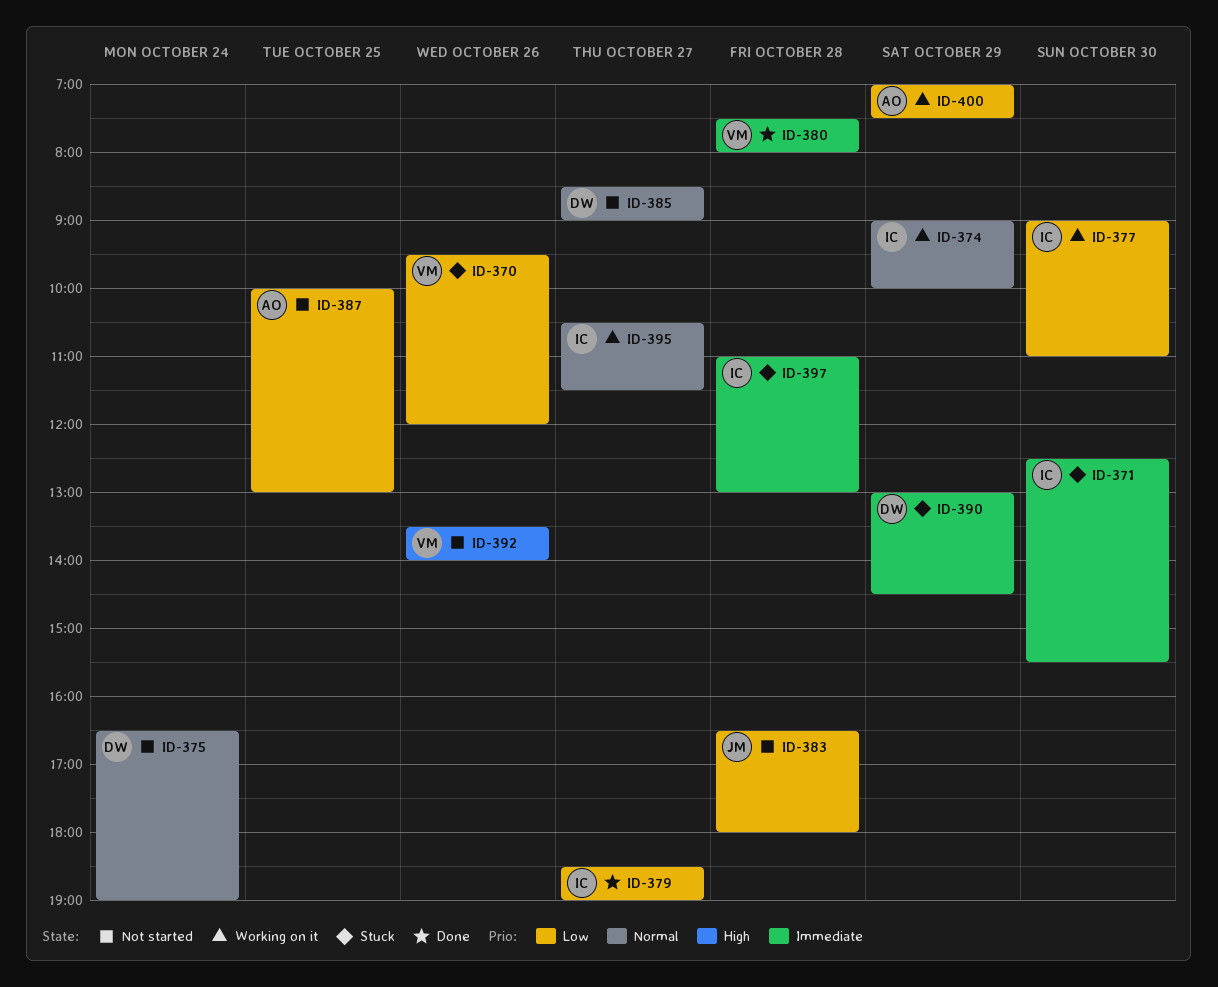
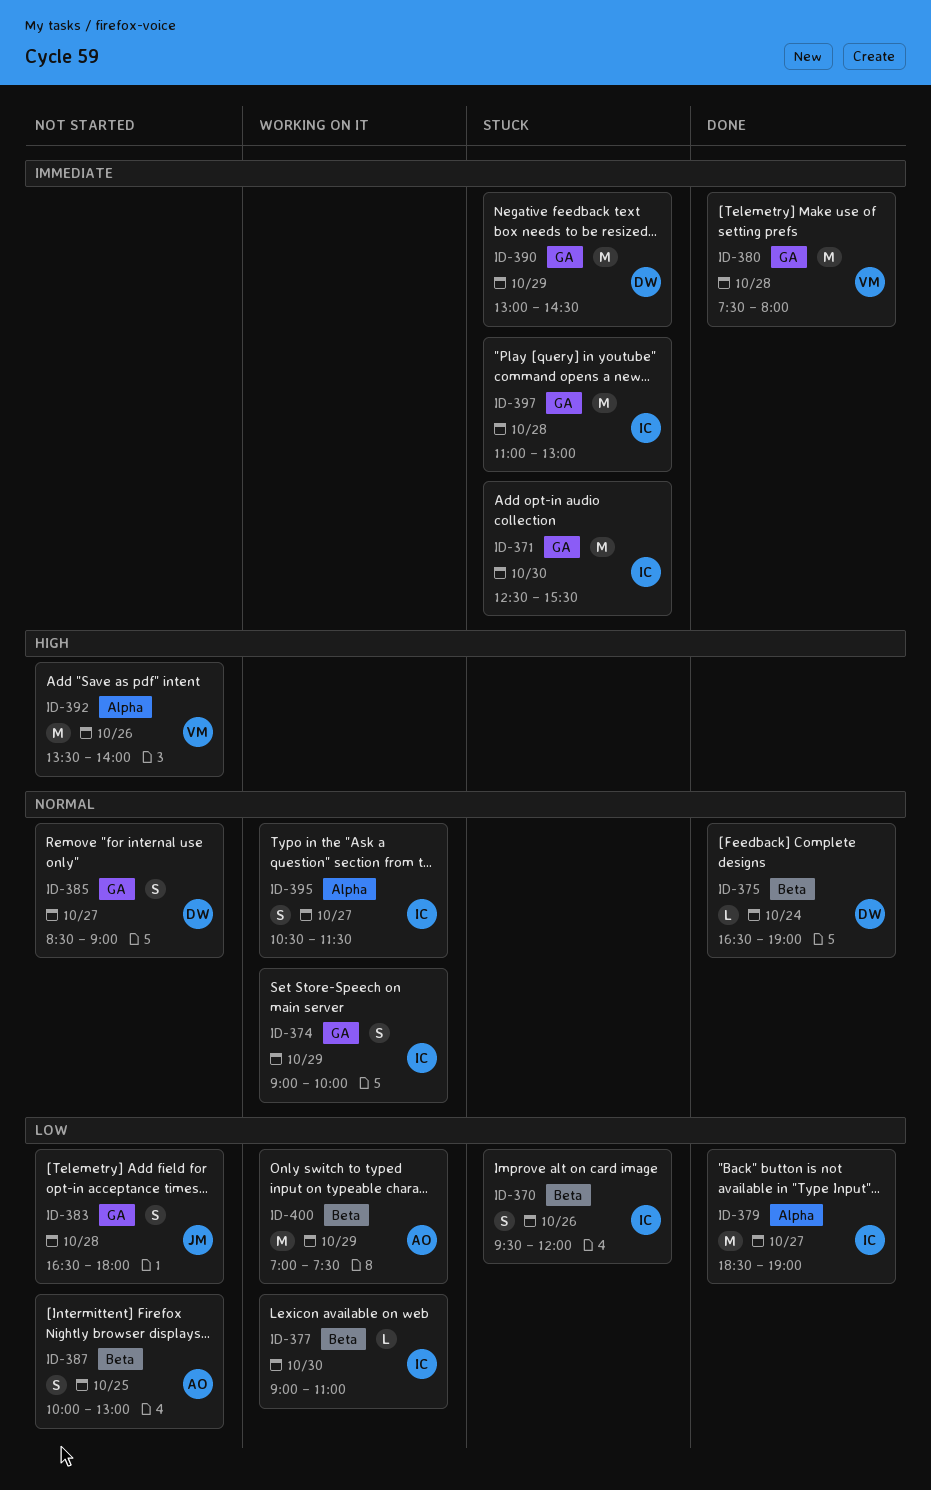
ID-370, owner: VM -> IC
ID-375, status: Not started -> Done

